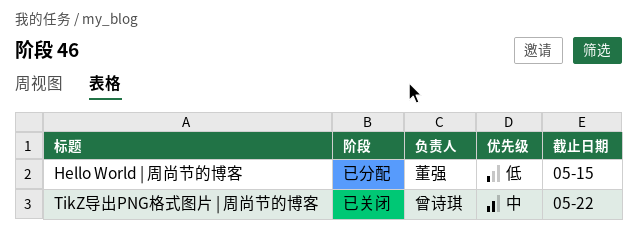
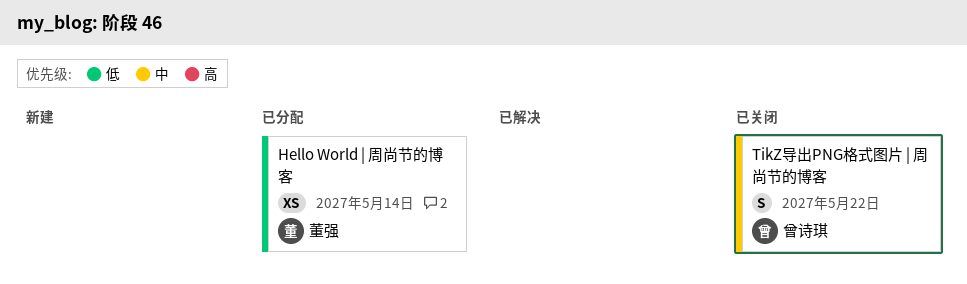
Hello World | 周尚节的博客, due: May 15 -> May 14

